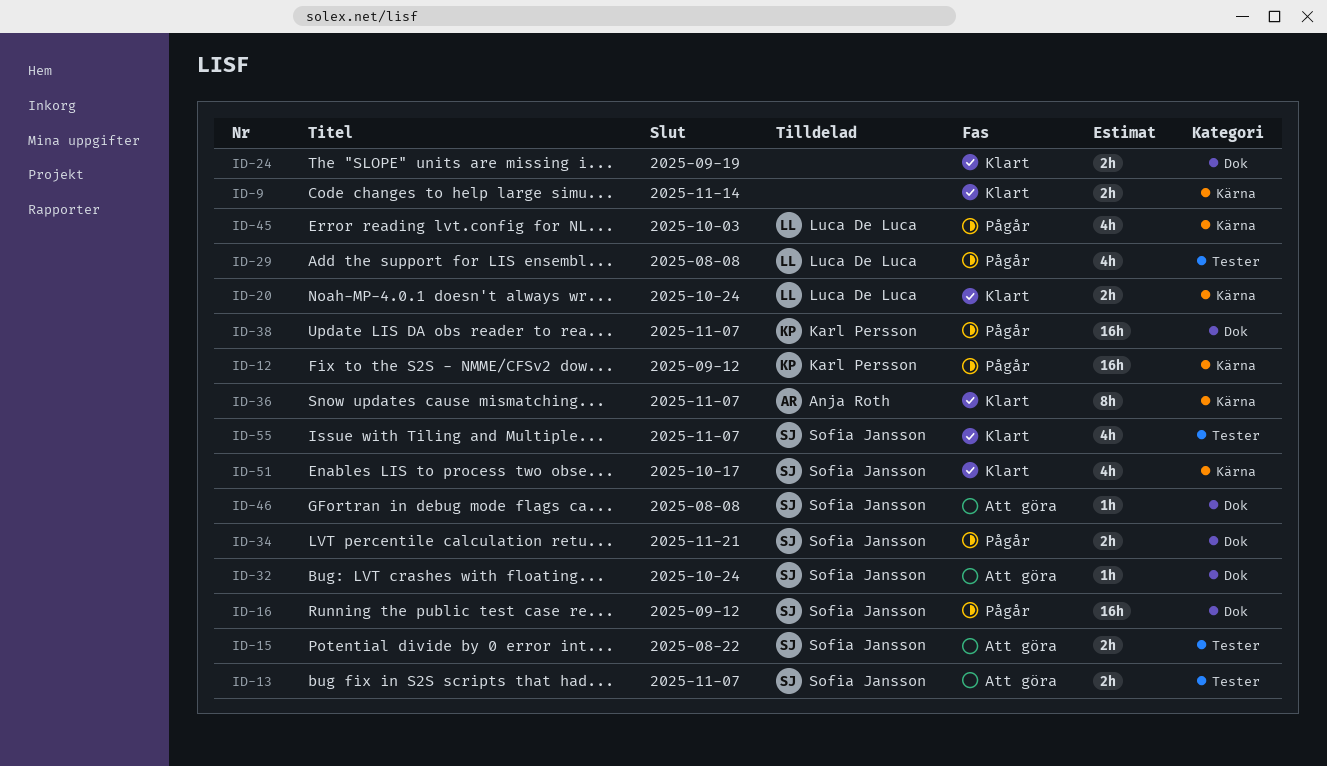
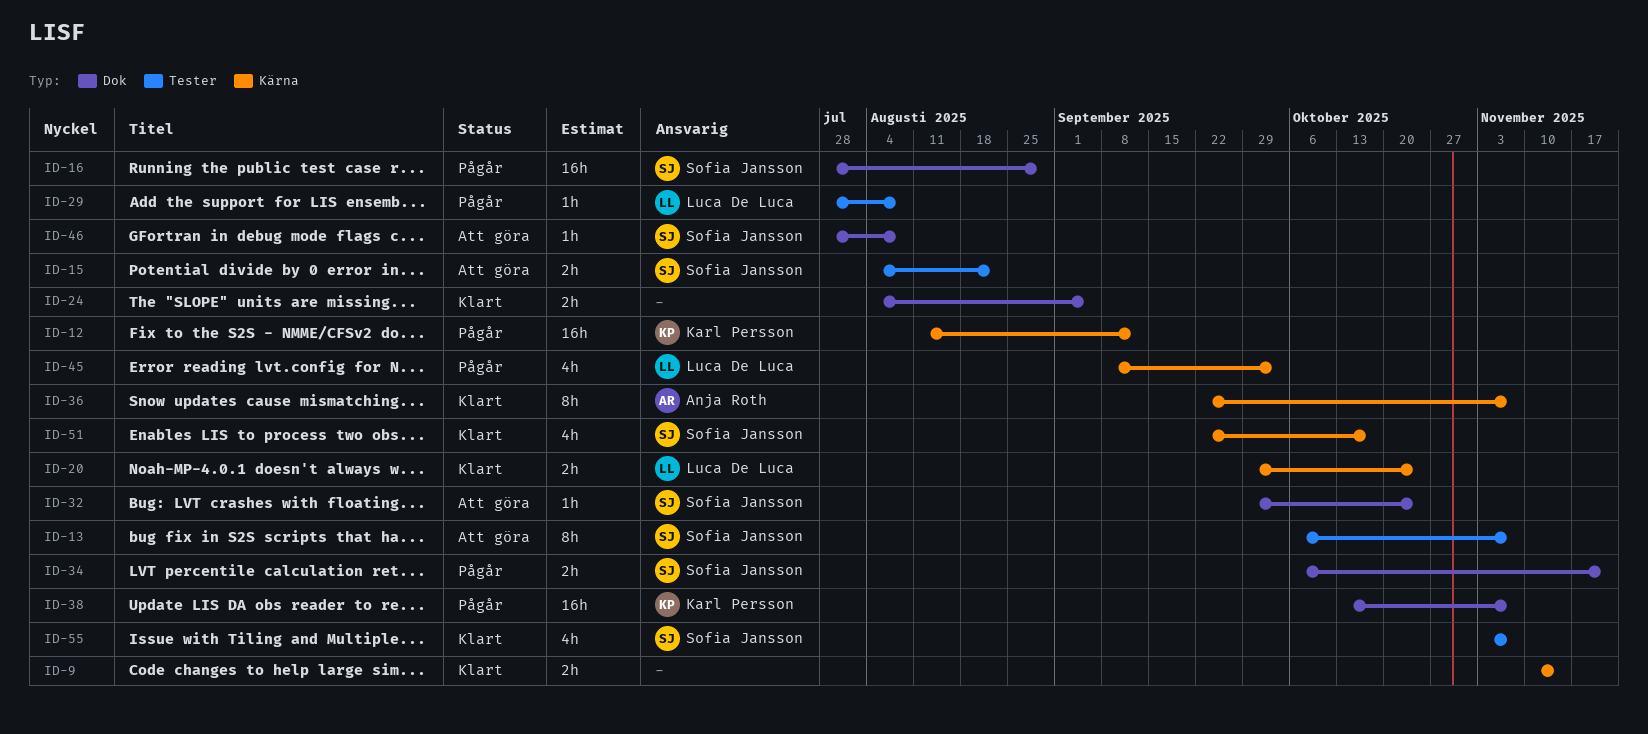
ID-13, estimate: 2h -> 8h
ID-16, due: Sep 12 -> Aug 29
ID-24, due: Sep 19 -> Sep 5
ID-29, estimate: 4h -> 1h

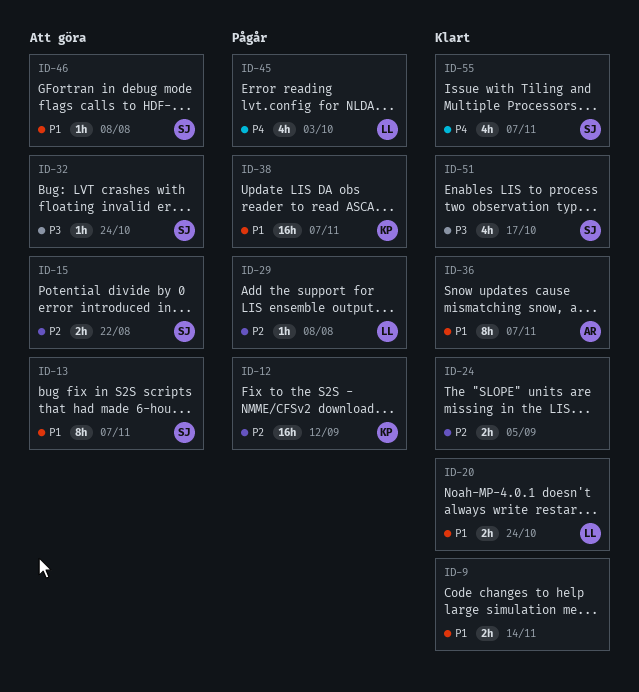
ID-16: present -> none
ID-34: present -> none

